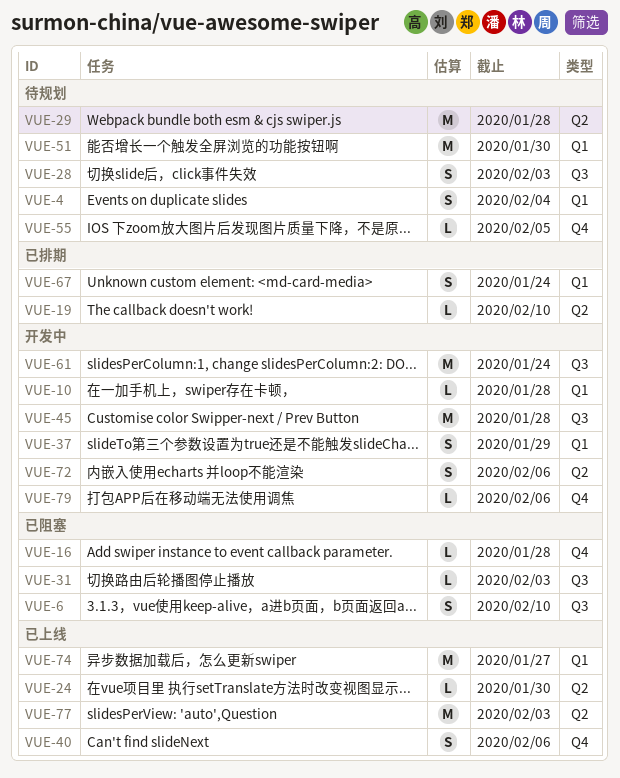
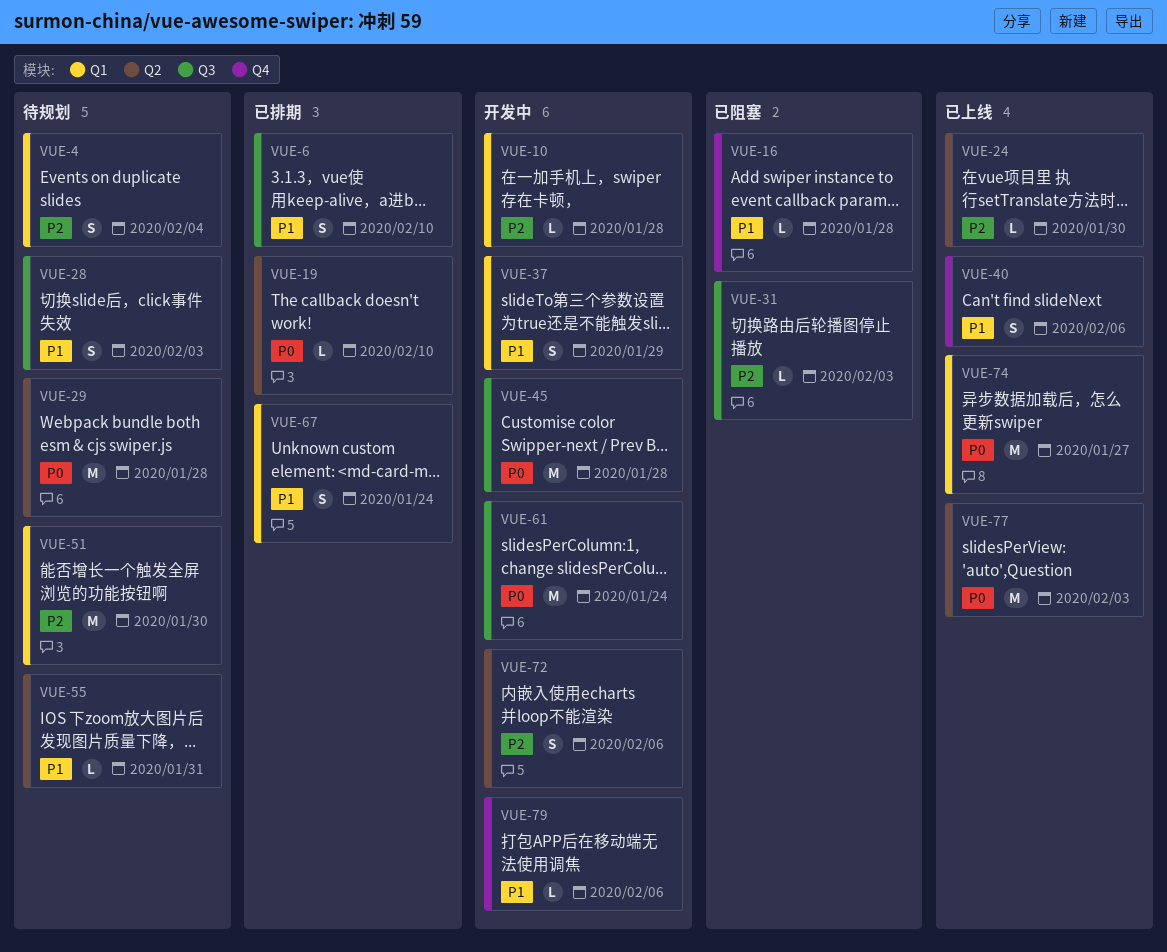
VUE-6, status: 已阻塞 -> 已排期
VUE-55, label: Q4 -> Q2
VUE-55, due: Feb 5 -> Jan 31

